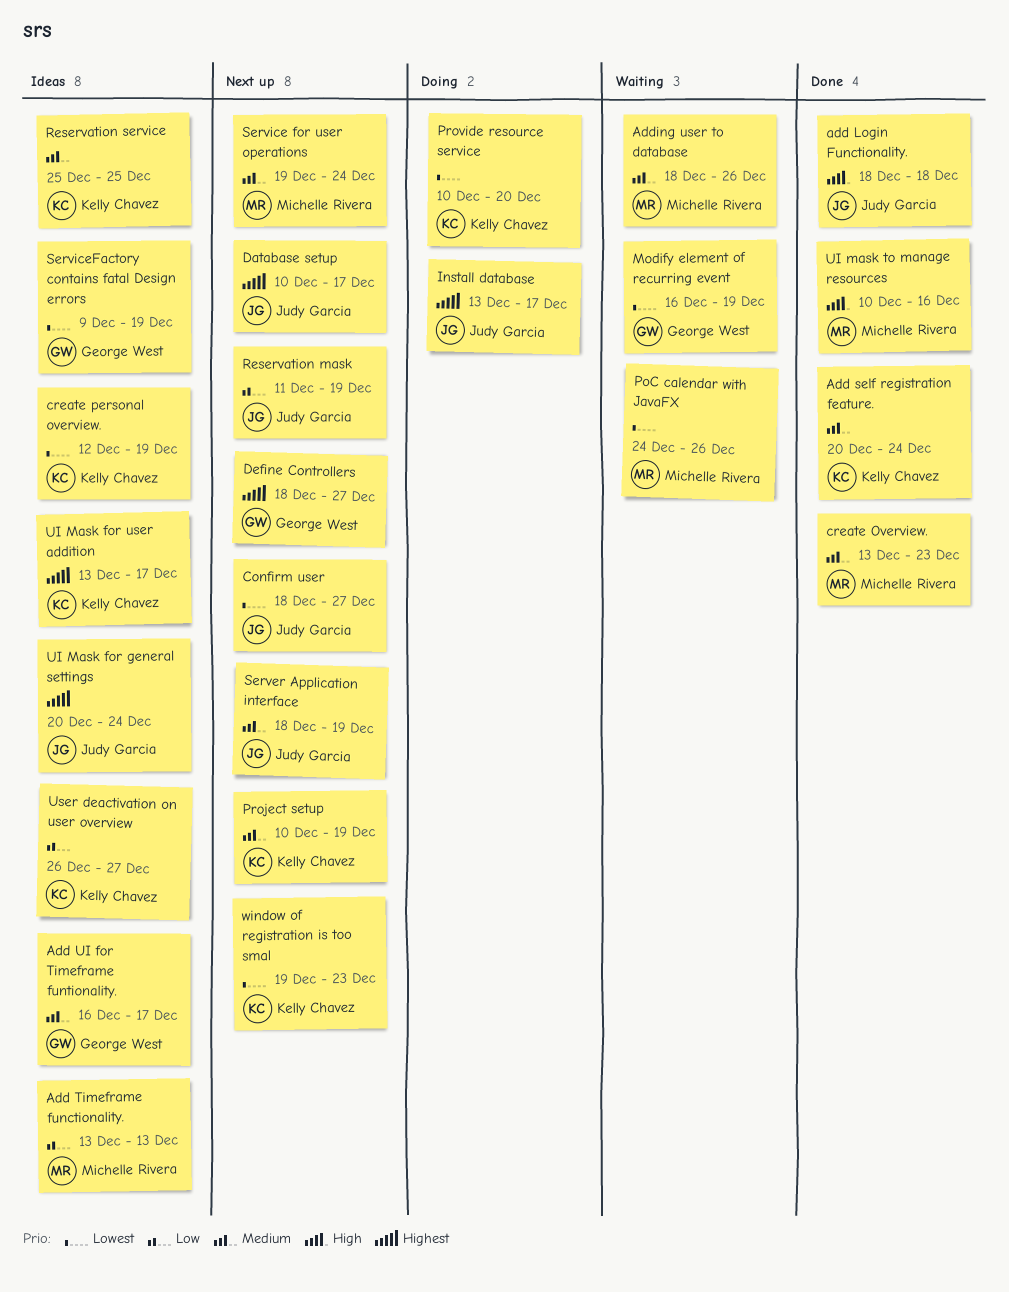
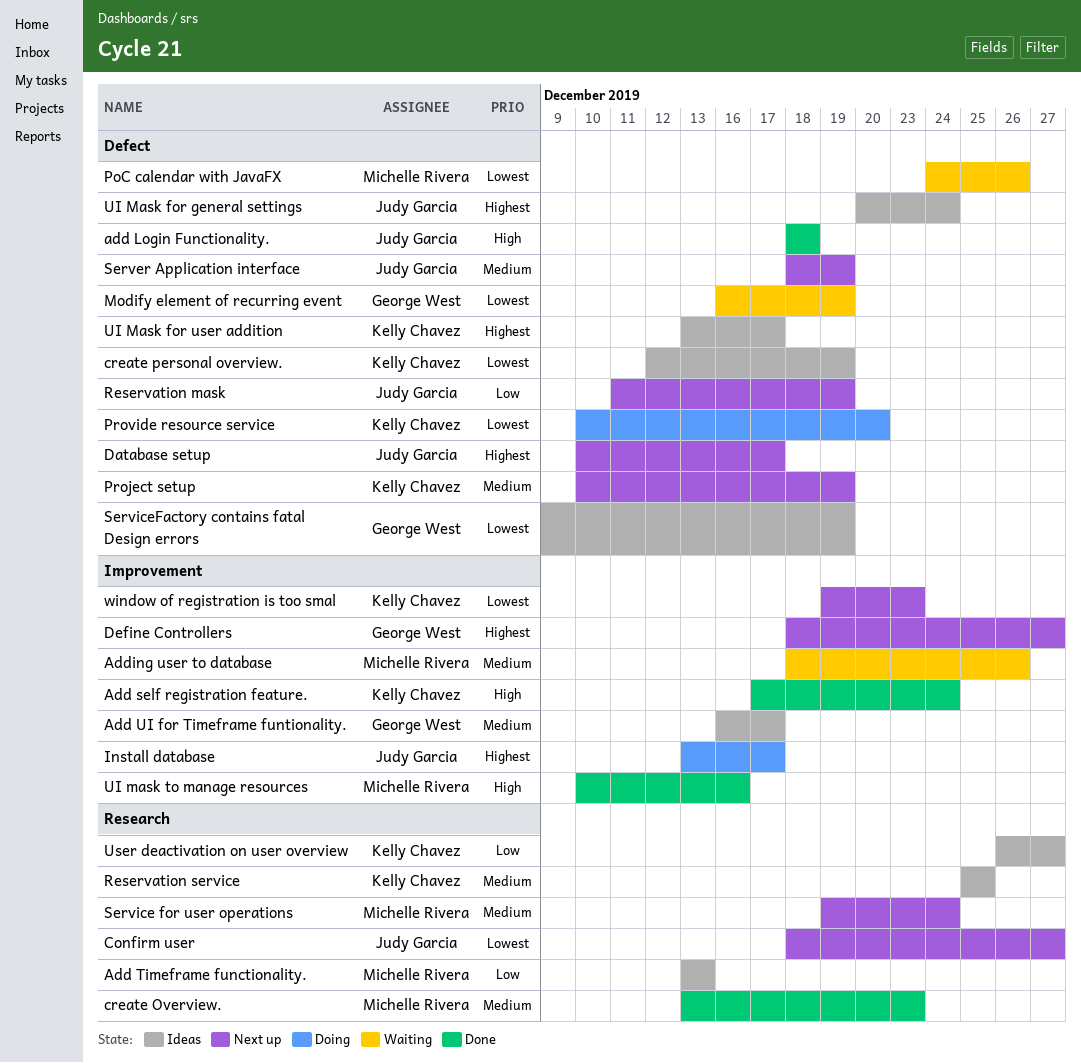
Add self registration feature., priority: Medium -> High
Add self registration feature., start: Dec 20 -> Dec 17

